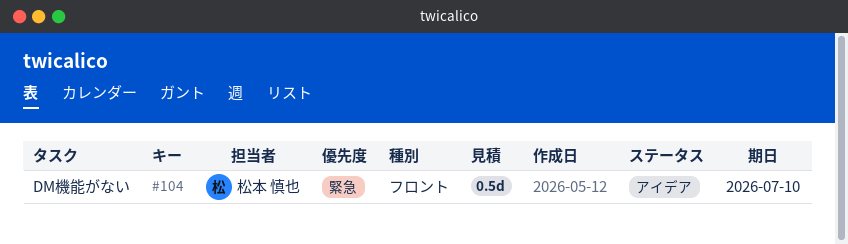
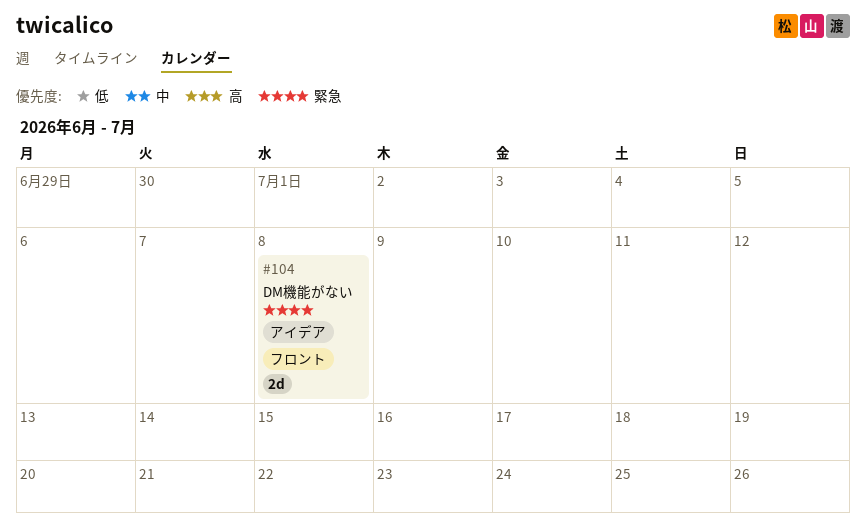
#104, estimate: 0.5d -> 2d
#104, due: Jul 10 -> Jul 8

